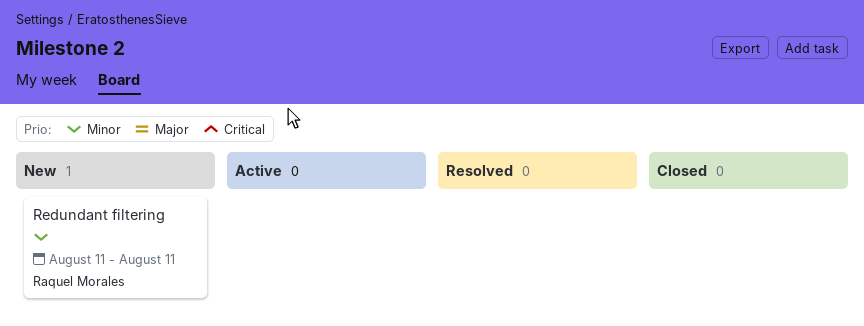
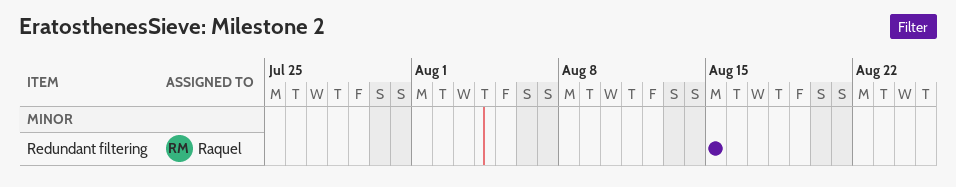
Redundant filtering, start: Aug 11 -> Aug 15
Redundant filtering, due: Aug 11 -> Aug 15

